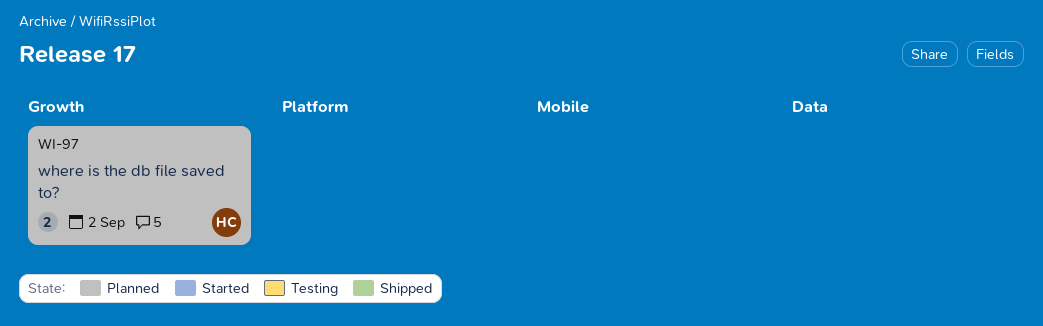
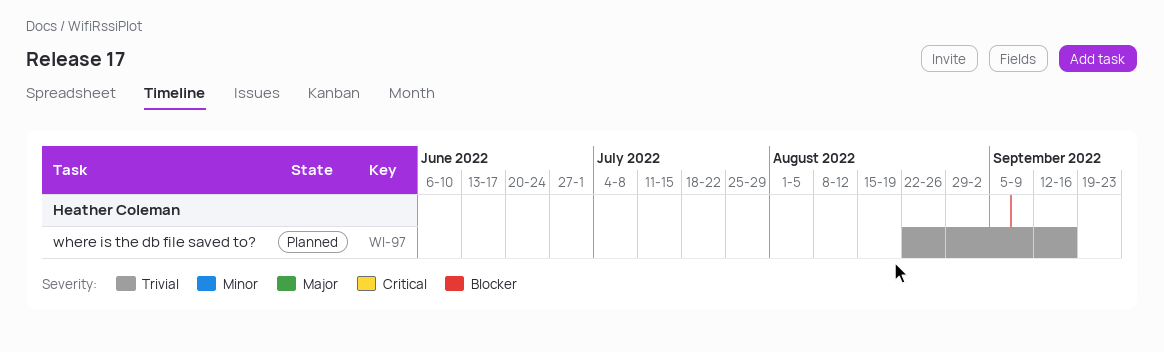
WI-97, due: Sep 2 -> Sep 16

